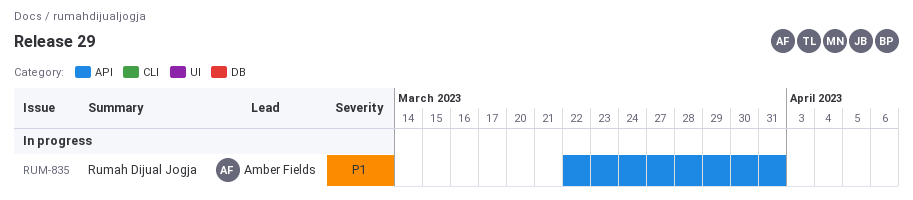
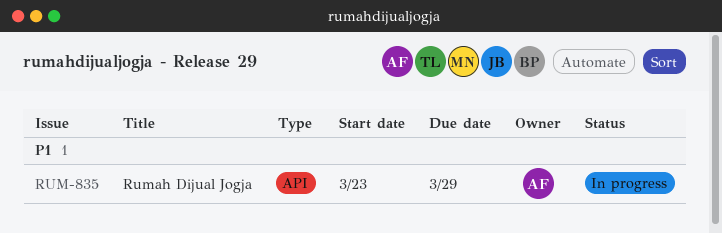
RUM-835, start: Mar 22 -> Mar 23
RUM-835, due: Mar 31 -> Mar 29

